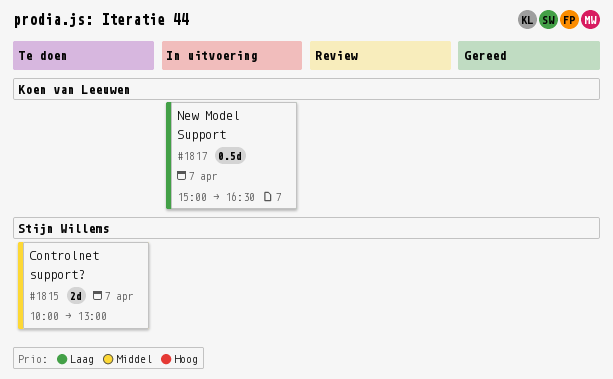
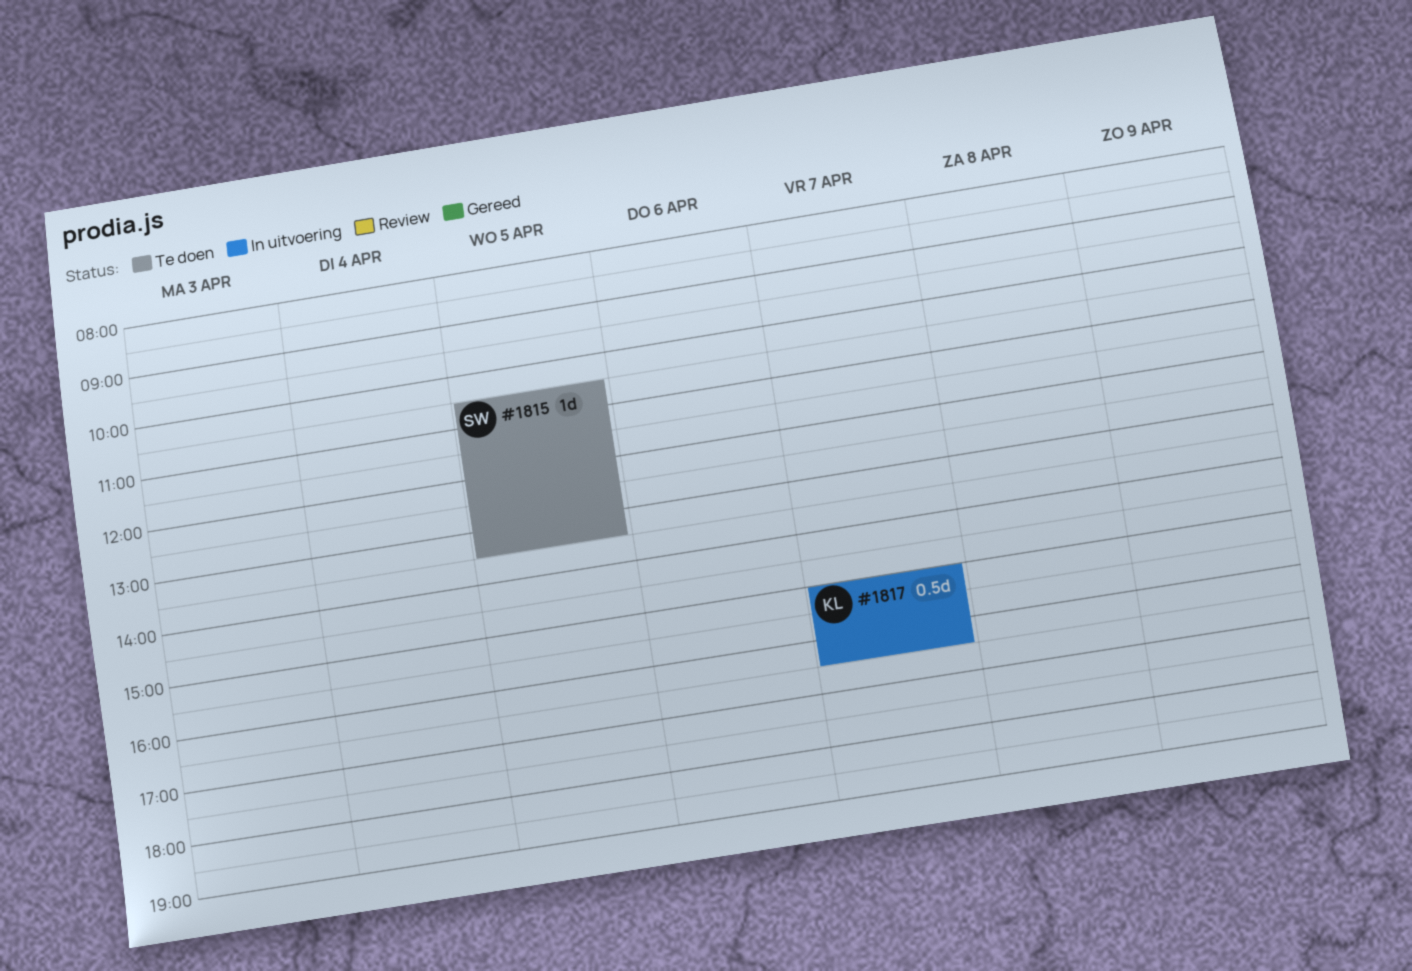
#1815, estimate: 2d -> 1d
#1815, day: Apr 7 -> Apr 5
#1815, begins: 10:00 -> 10:30
#1815, ends: 13:00 -> 13:30

